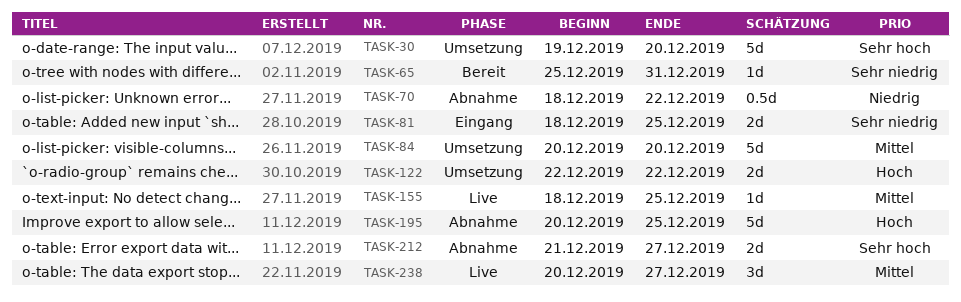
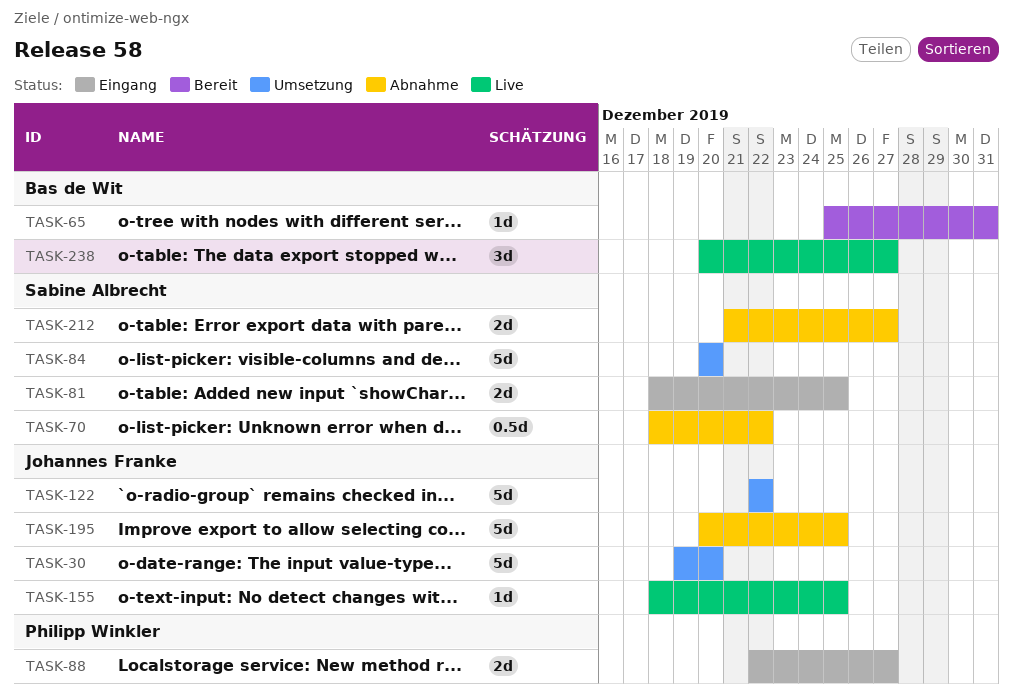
TASK-88: none -> present
TASK-122, estimate: 2d -> 5d

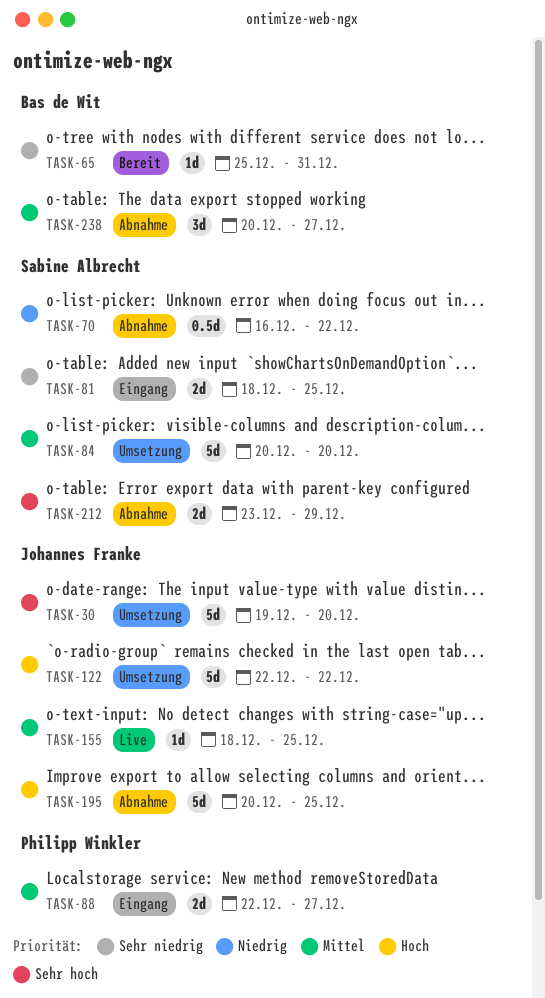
TASK-70, start: Dec 18 -> Dec 16
TASK-212, start: Dec 21 -> Dec 23
TASK-212, due: Dec 27 -> Dec 29
TASK-238, status: Live -> Abnahme

